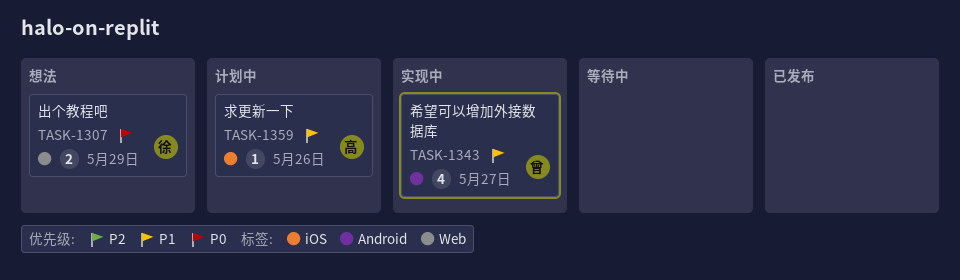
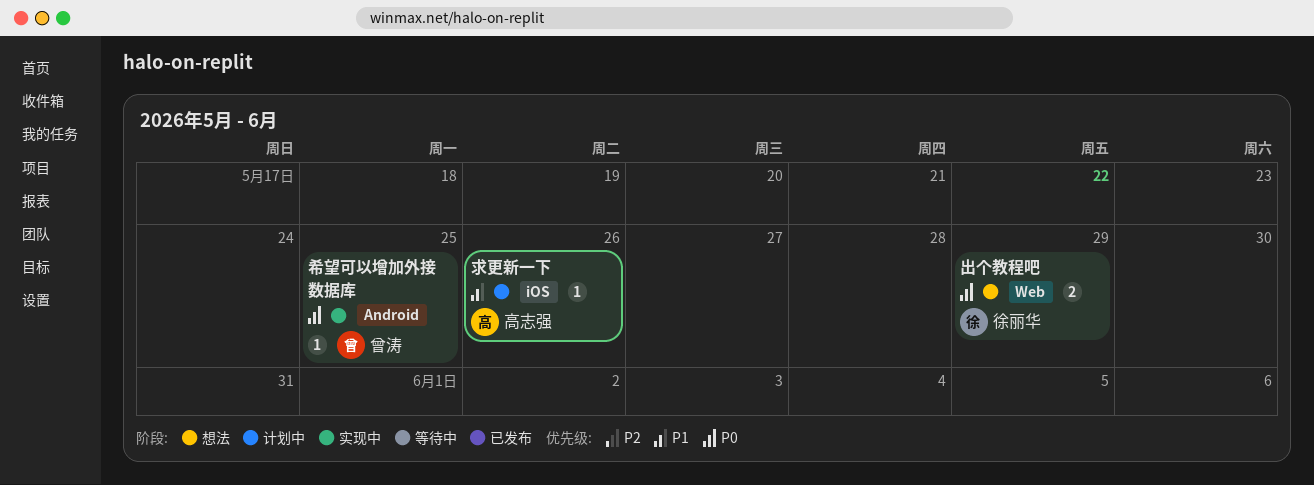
希望可以增加外接数据库, priority: P1 -> P0
希望可以增加外接数据库, estimate: 4 -> 1
希望可以增加外接数据库, due: May 27 -> May 25

